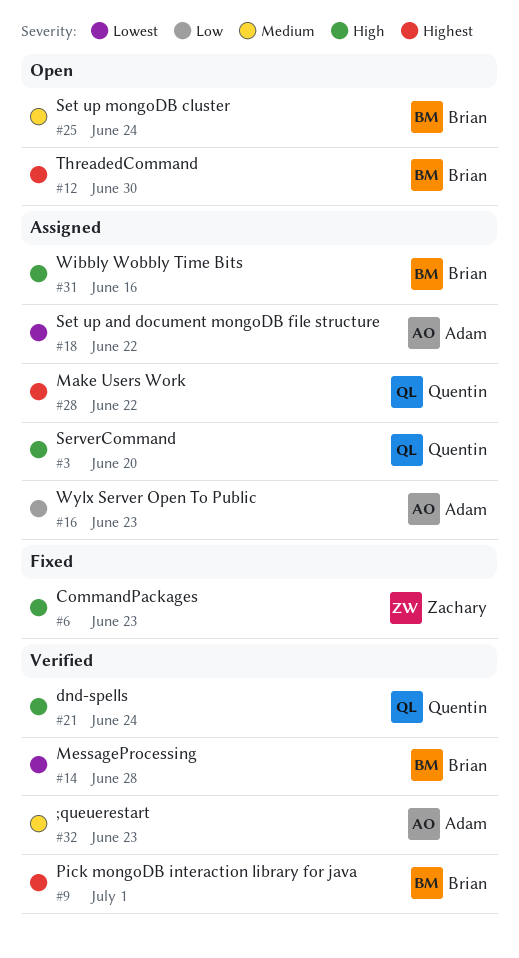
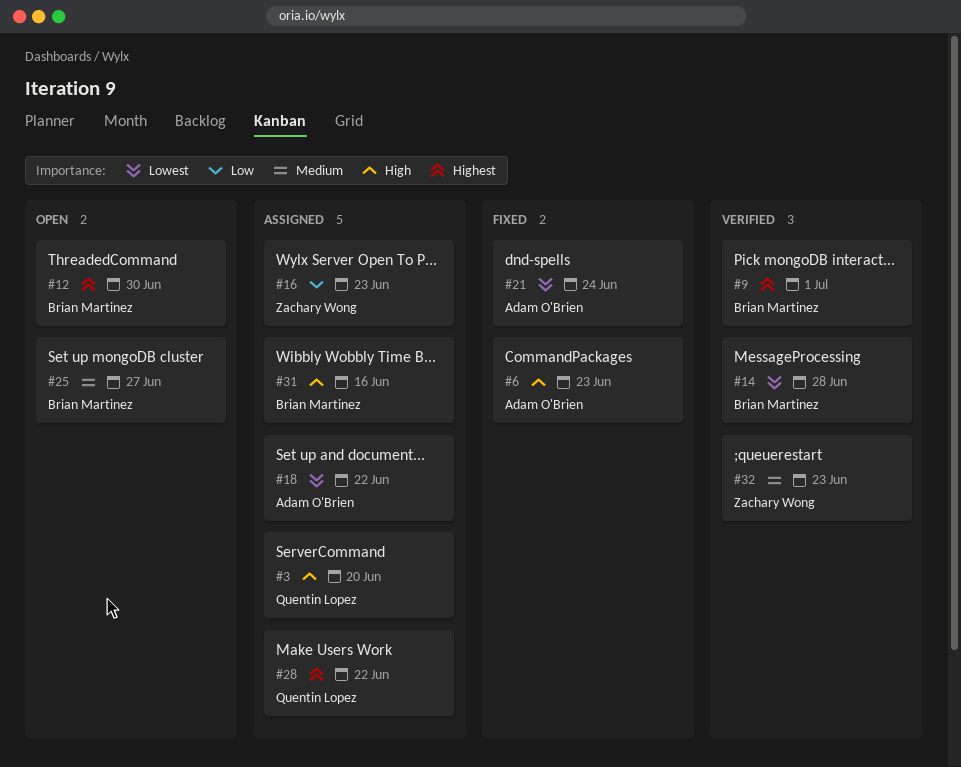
#6, owner: Zachary Wong -> Adam O'Brien
#16, owner: Adam O'Brien -> Zachary Wong
#21, status: Verified -> Fixed
#21, owner: Quentin Lopez -> Adam O'Brien
#21, priority: High -> Lowest
#25, due: Jun 24 -> Jun 27
#32, owner: Adam O'Brien -> Zachary Wong

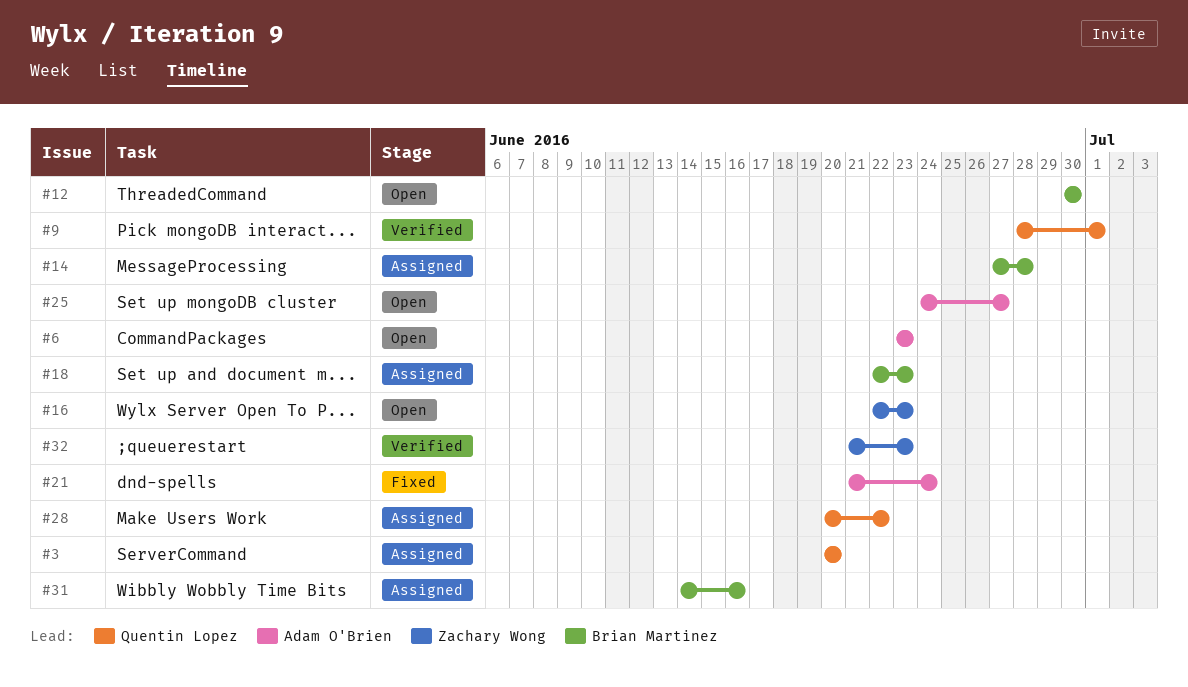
#6, status: Fixed -> Open
#9, owner: Brian Martinez -> Quentin Lopez
#14, status: Verified -> Assigned
#16, status: Assigned -> Open
#18, owner: Adam O'Brien -> Brian Martinez
#18, due: Jun 22 -> Jun 23
#25, owner: Brian Martinez -> Adam O'Brien

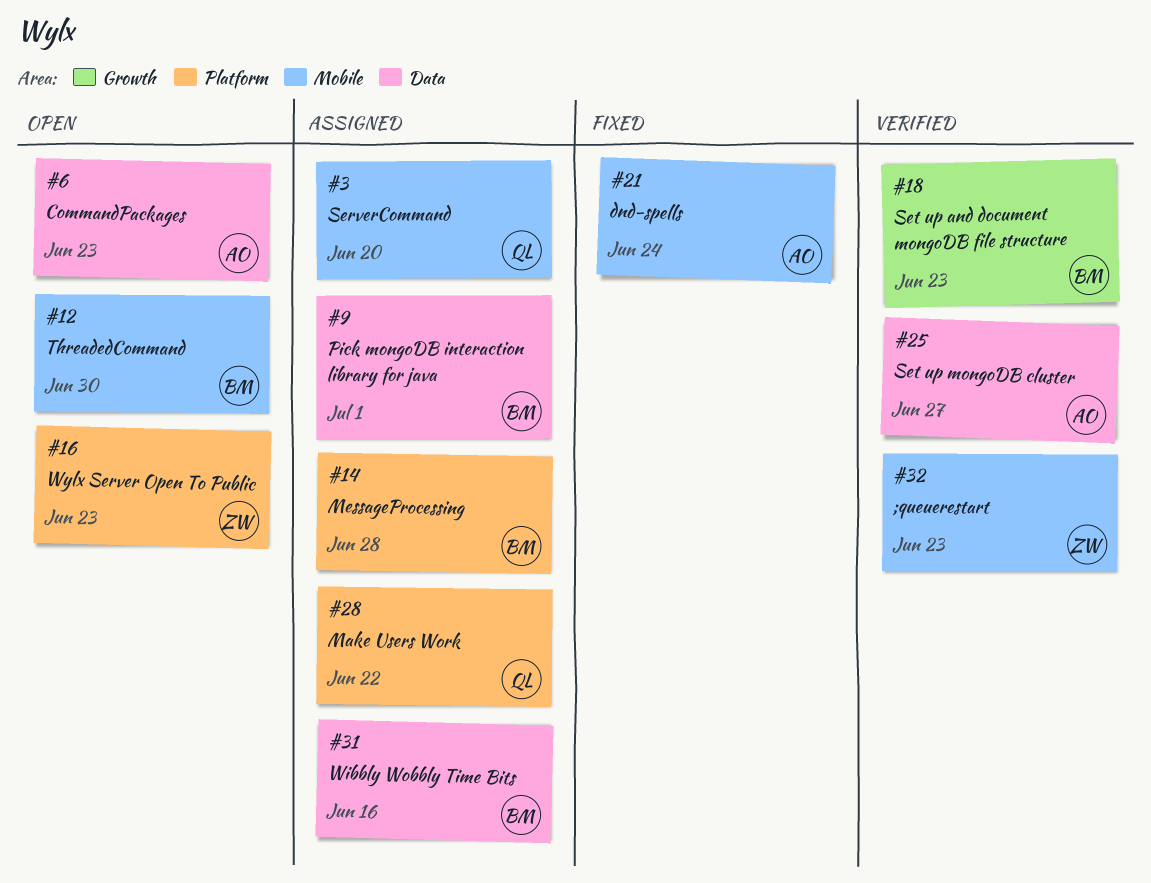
#9, status: Verified -> Assigned
#9, owner: Quentin Lopez -> Brian Martinez
#18, status: Assigned -> Verified
#25, status: Open -> Verified

